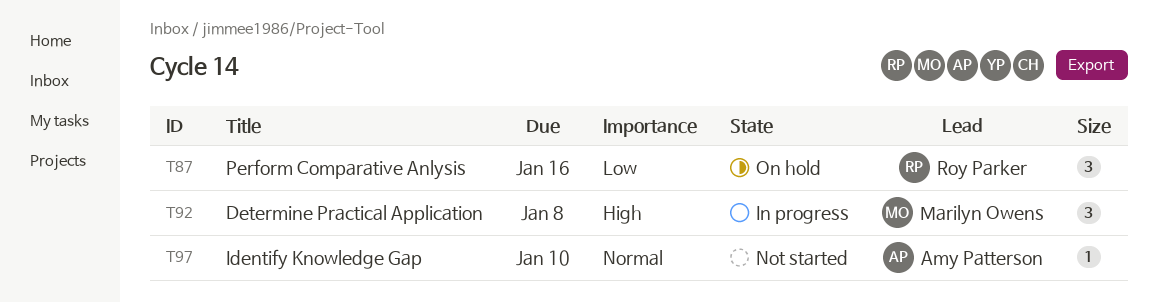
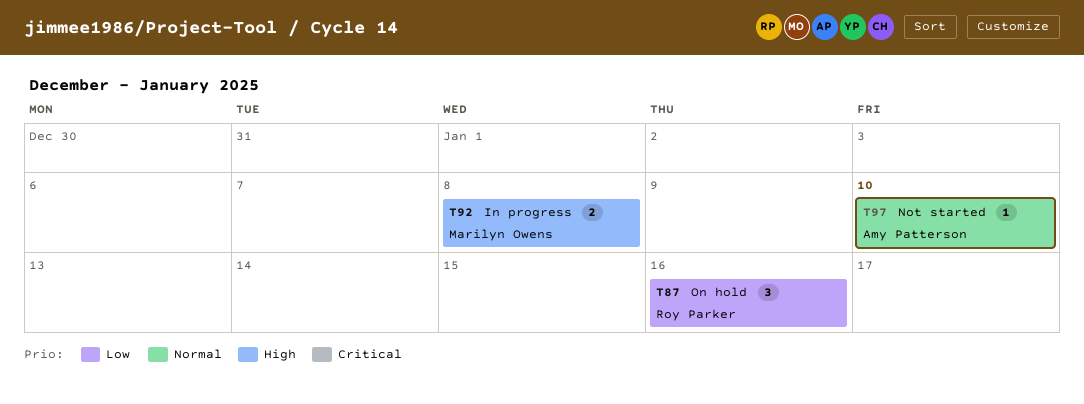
T92, estimate: 3 -> 2

